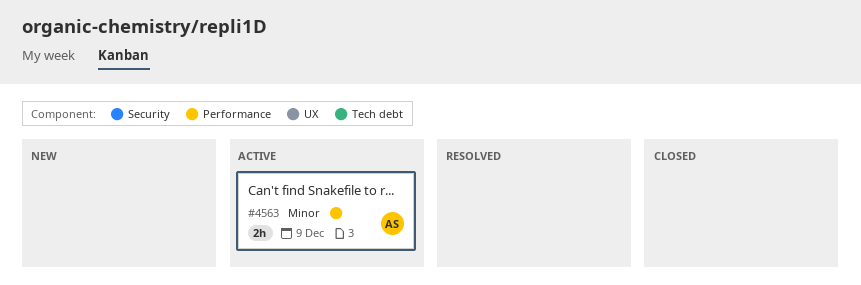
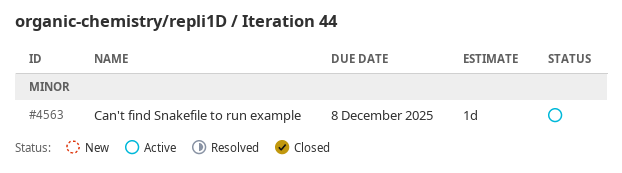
#4563, estimate: 2h -> 1d
#4563, due: Dec 9 -> Dec 8

